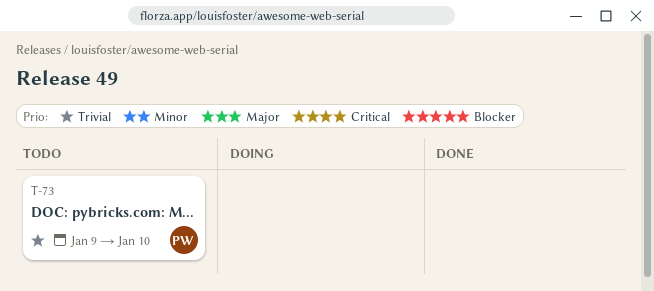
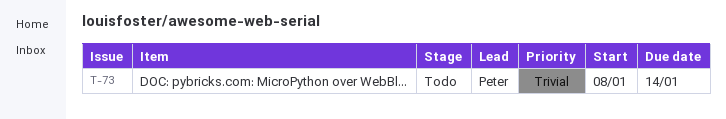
T-73, start: Jan 9 -> Jan 8
T-73, due: Jan 10 -> Jan 14

